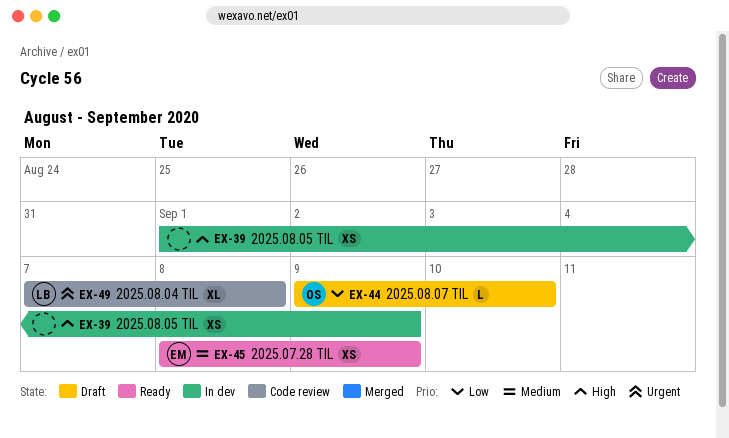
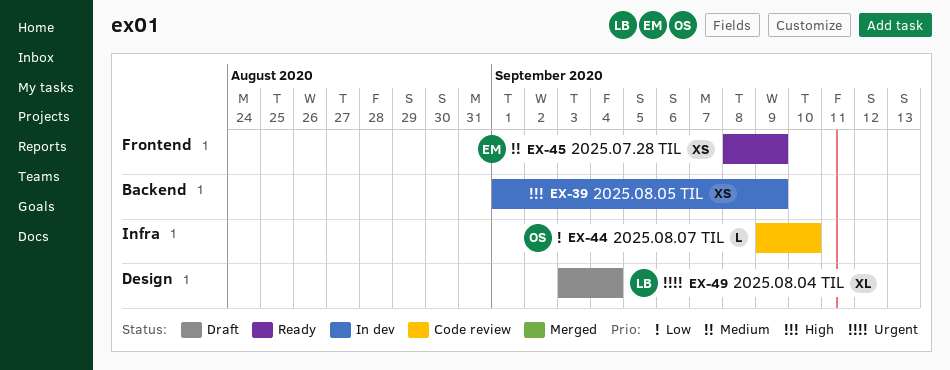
EX-44, status: Draft -> Code review
EX-49, status: Code review -> Draft
EX-49, start: Sep 7 -> Sep 3
EX-49, due: Sep 8 -> Sep 4

